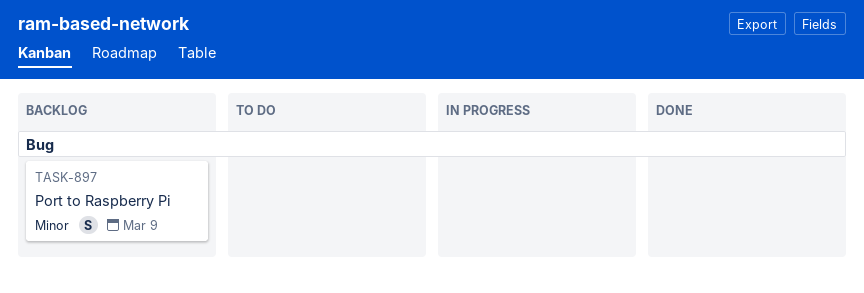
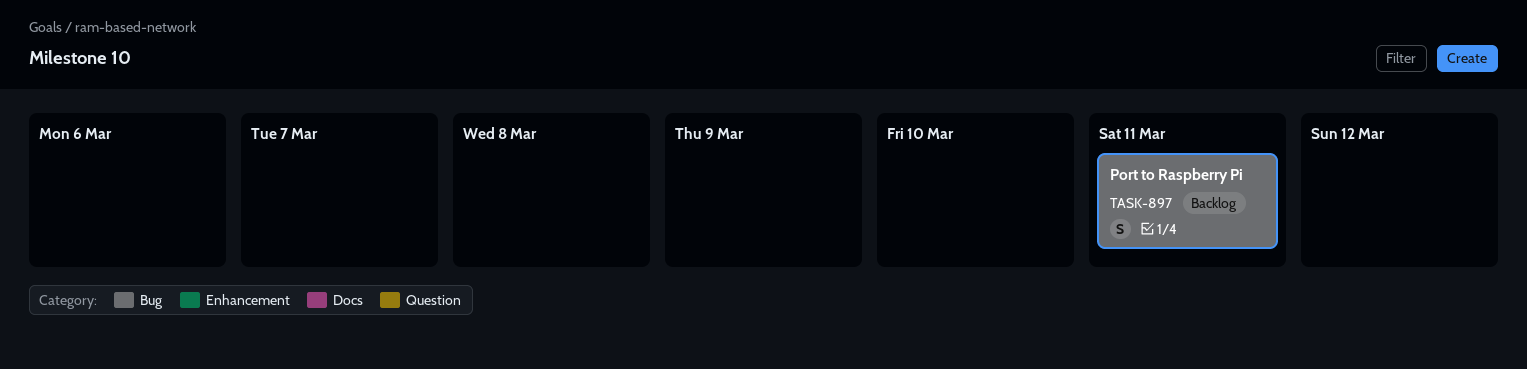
TASK-897, due: Mar 9 -> Mar 11

